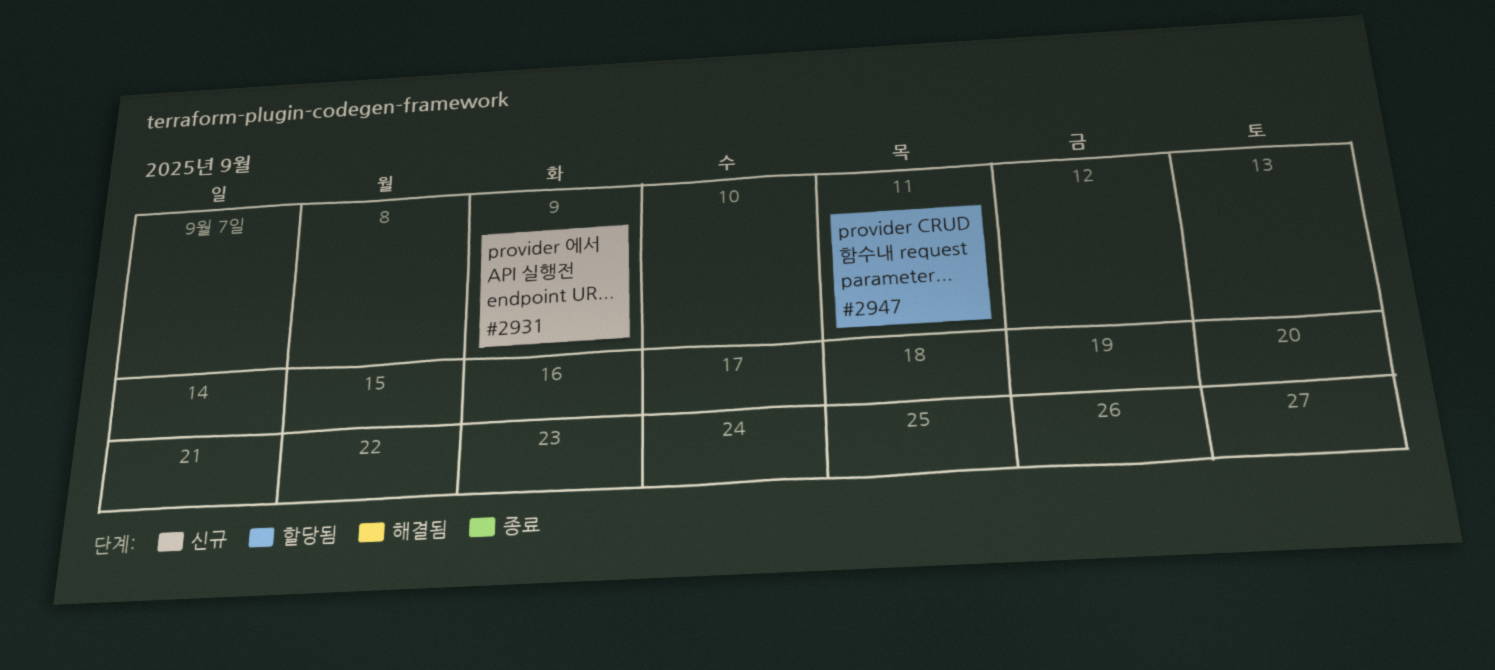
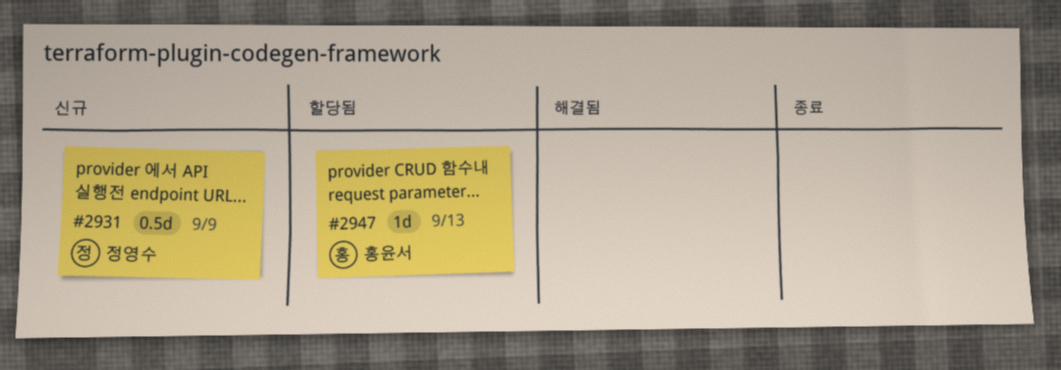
#2947, due: Sep 11 -> Sep 13

